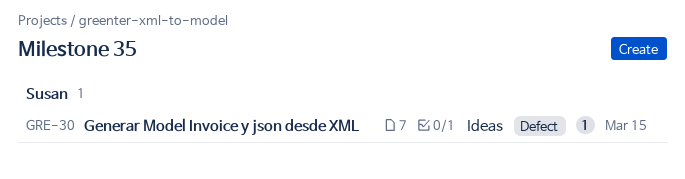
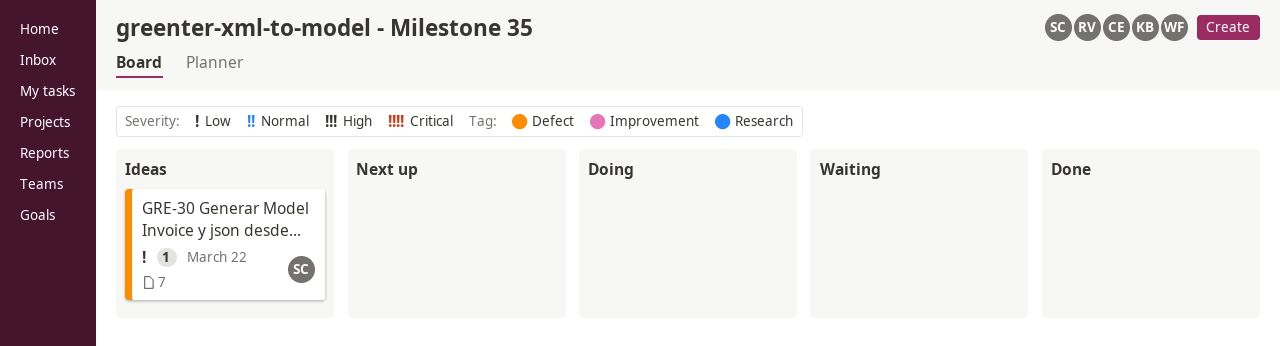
GRE-30, due: Mar 15 -> Mar 22

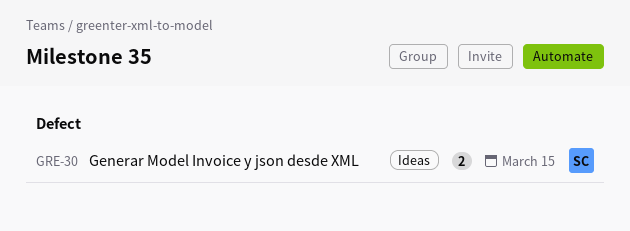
GRE-30, estimate: 1 -> 2
GRE-30, due: Mar 22 -> Mar 15

